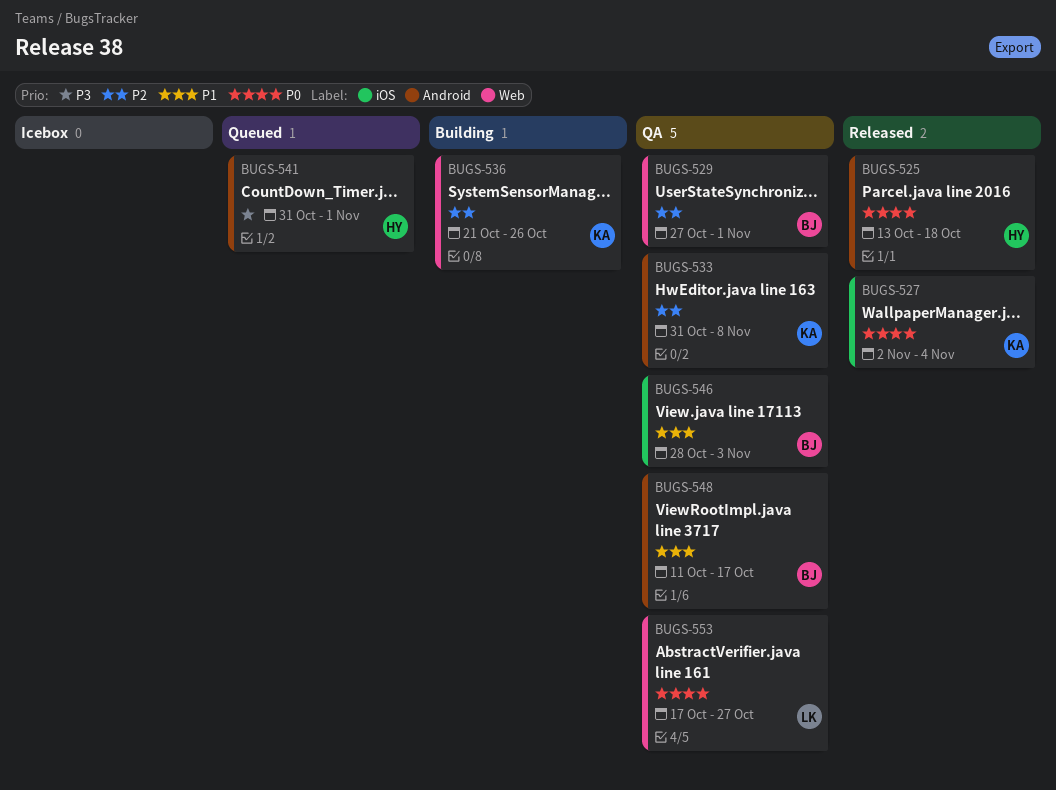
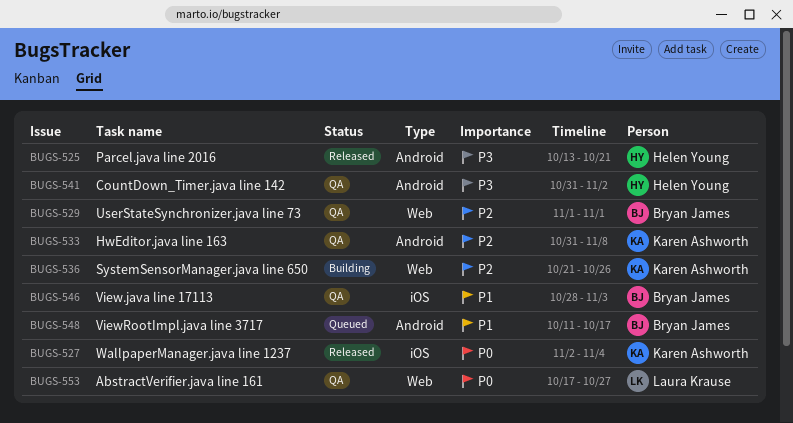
BUGS-525, priority: P0 -> P3
BUGS-525, due: Oct 18 -> Oct 21
BUGS-529, start: Oct 27 -> Nov 1
BUGS-541, status: Queued -> QA
BUGS-541, due: Nov 1 -> Nov 2
BUGS-548, status: QA -> Queued

